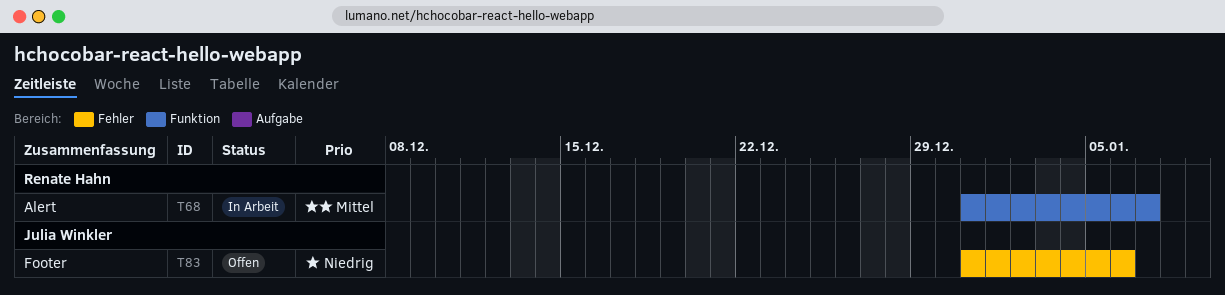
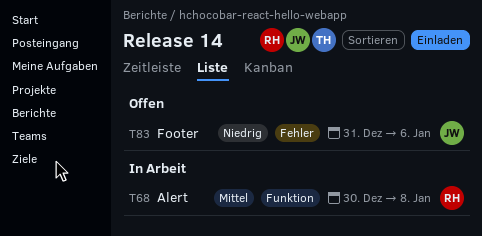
T68, start: Dec 31 -> Dec 30
T68, due: Jan 7 -> Jan 8

